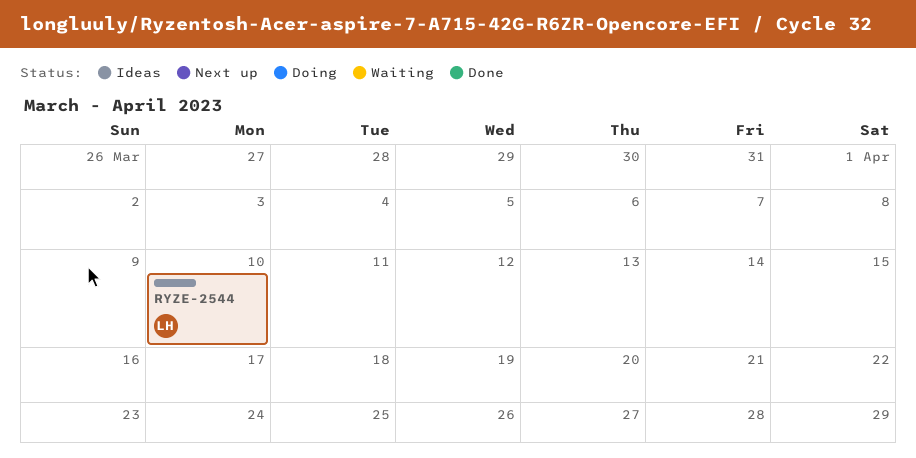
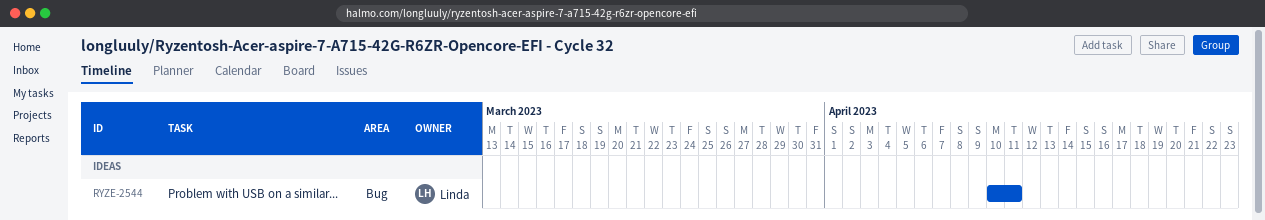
RYZE-2544, due: Apr 10 -> Apr 11

